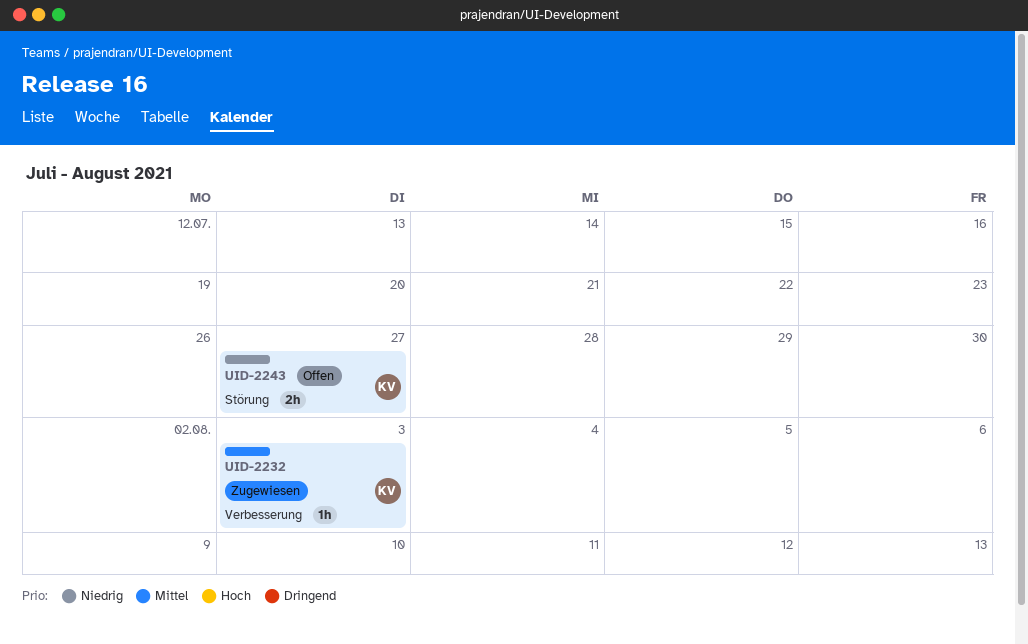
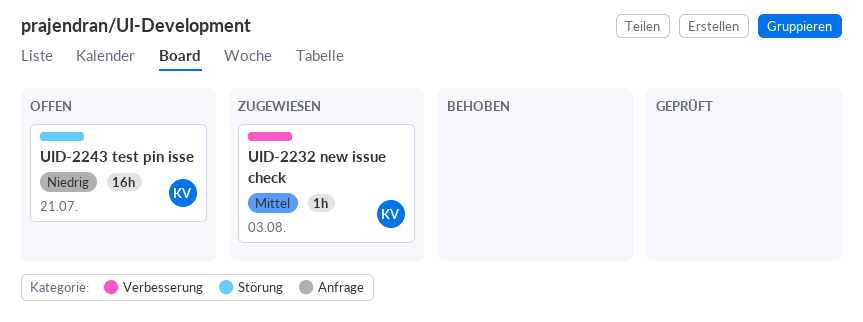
UID-2243, estimate: 2h -> 16h
UID-2243, due: Jul 27 -> Jul 21

